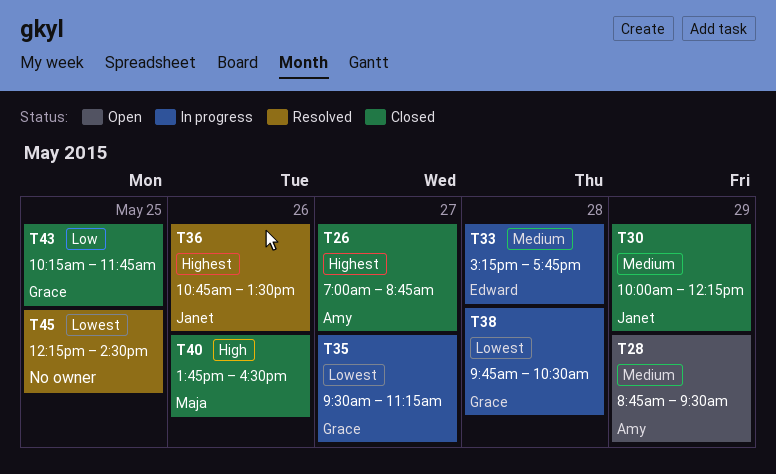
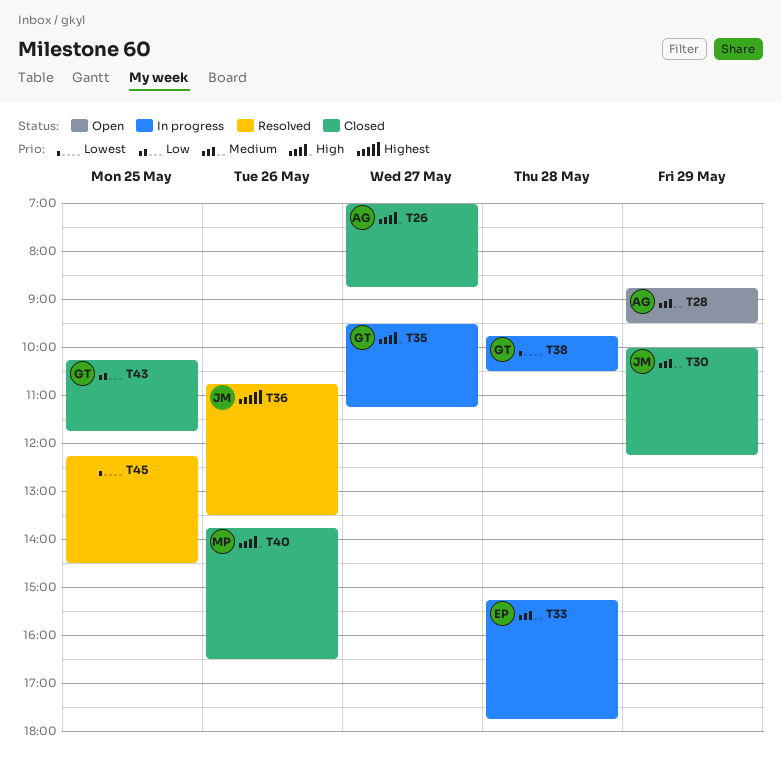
T26, priority: Highest -> High
T35, priority: Lowest -> High

